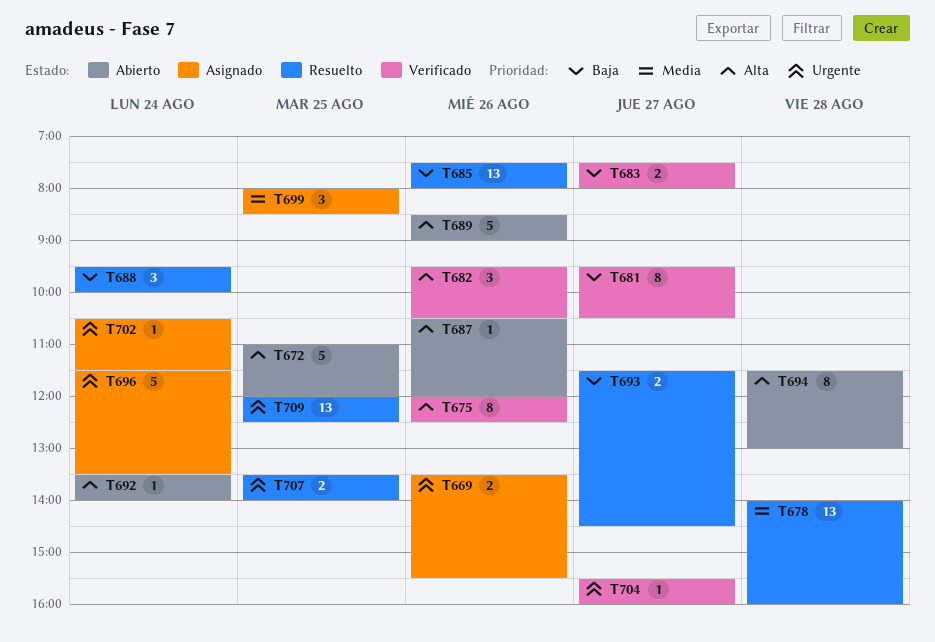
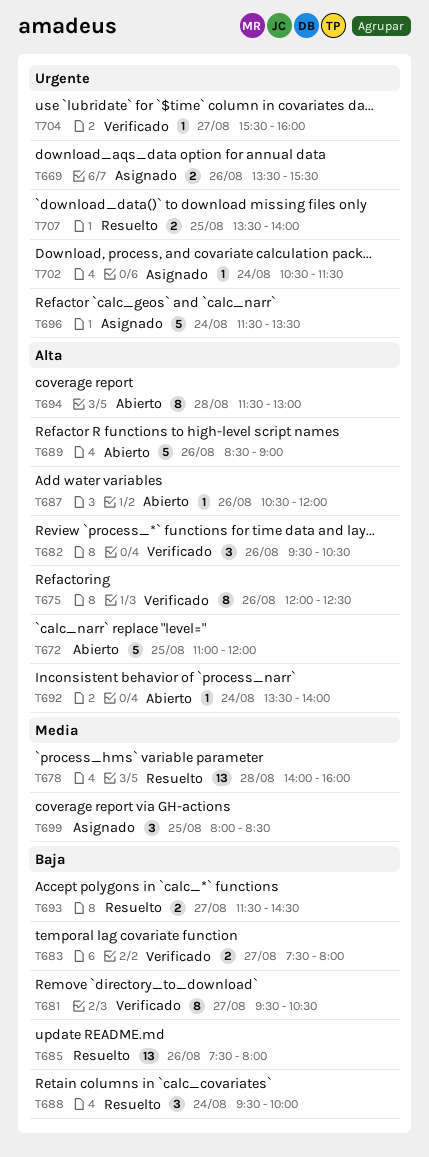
T709: present -> none

